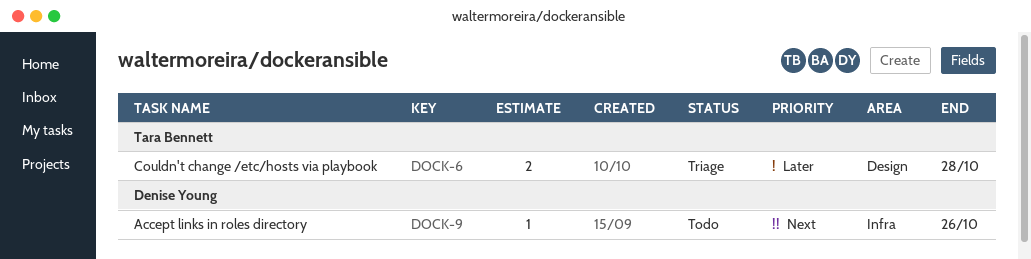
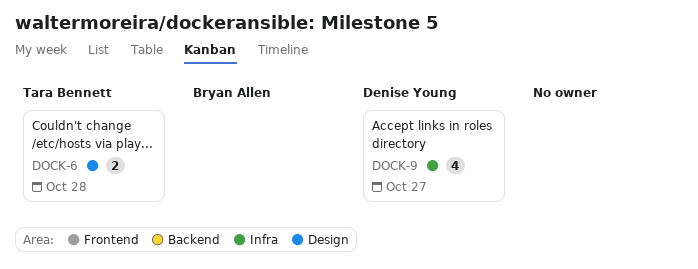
DOCK-9, estimate: 1 -> 4
DOCK-9, due: Oct 26 -> Oct 27

